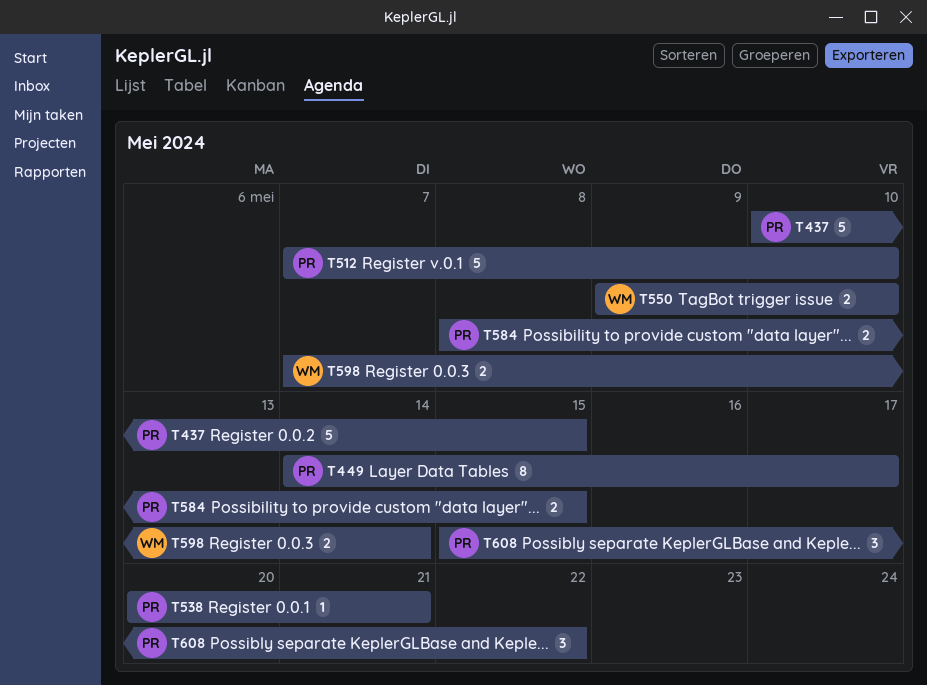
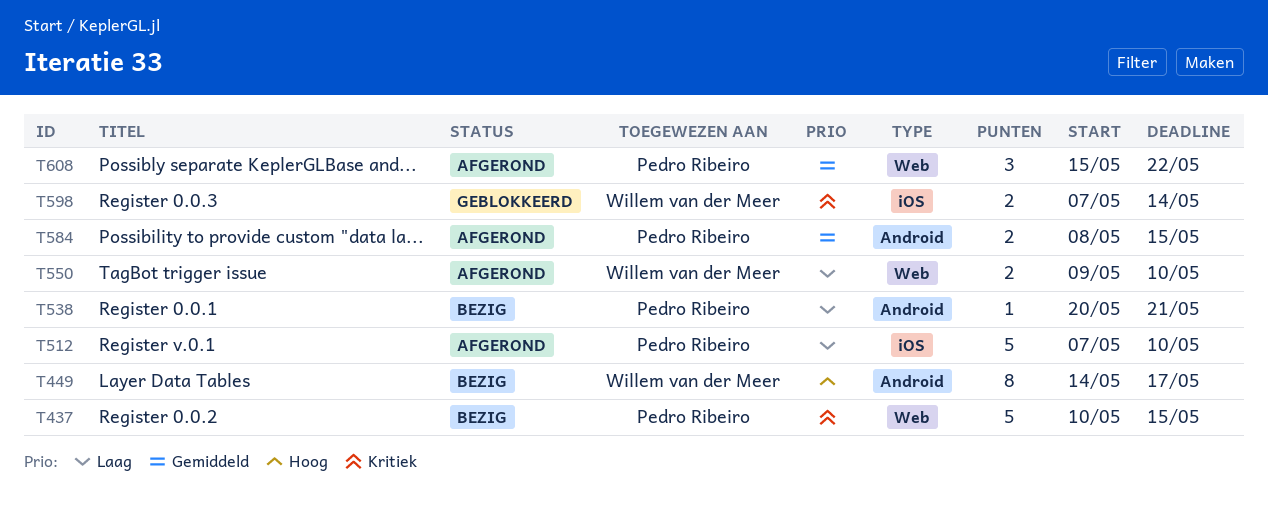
T449, owner: Pedro Ribeiro -> Willem van der Meer

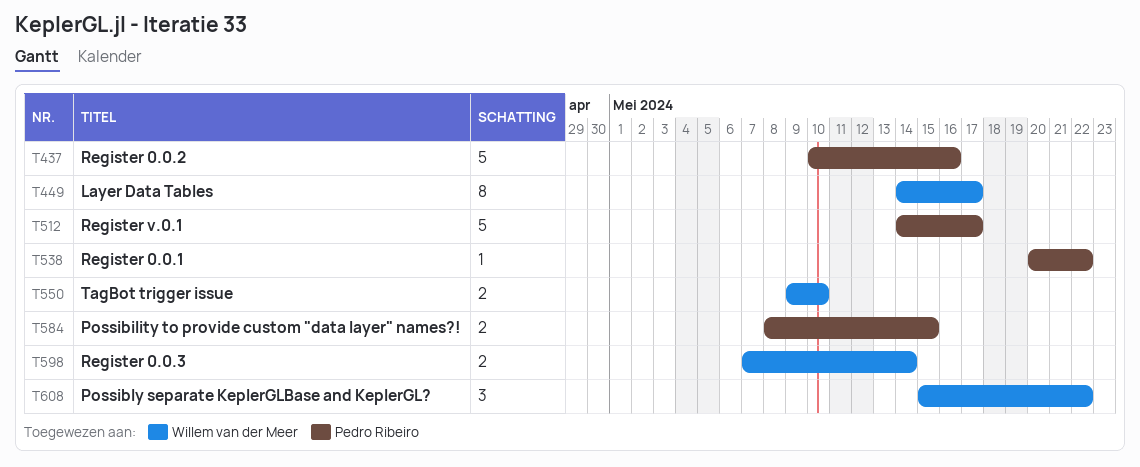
T437, due: May 15 -> May 16
T512, start: May 7 -> May 14
T512, due: May 10 -> May 17
T538, due: May 21 -> May 22
T608, owner: Pedro Ribeiro -> Willem van der Meer

